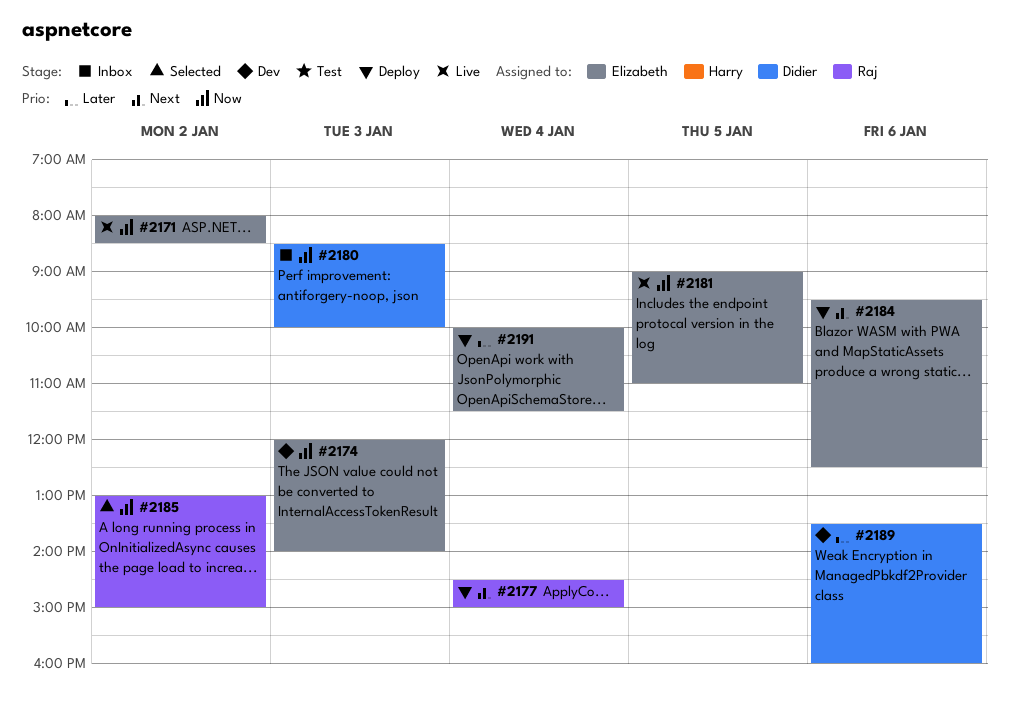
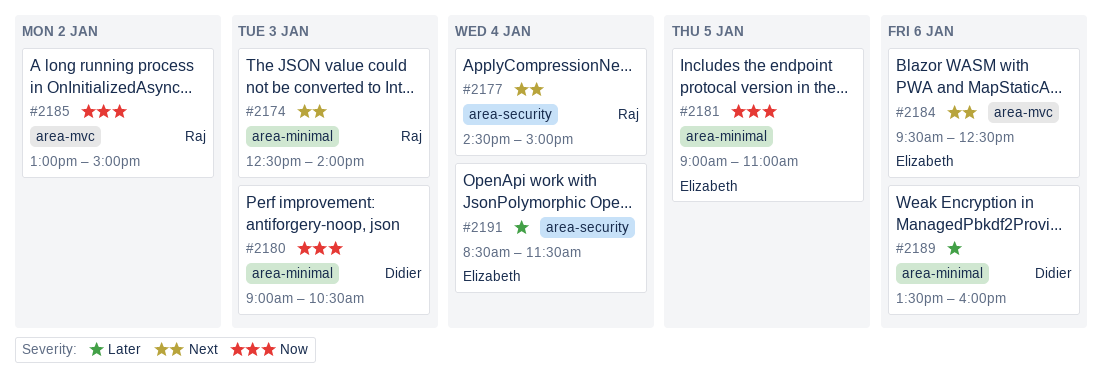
#2171: present -> none
#2174, owner: Elizabeth -> Raj
#2174, priority: Now -> Next
#2174, begins: 12:00 -> 12:30
#2180, begins: 08:30 -> 09:00
#2180, ends: 10:00 -> 10:30
#2191, begins: 10:00 -> 08:30

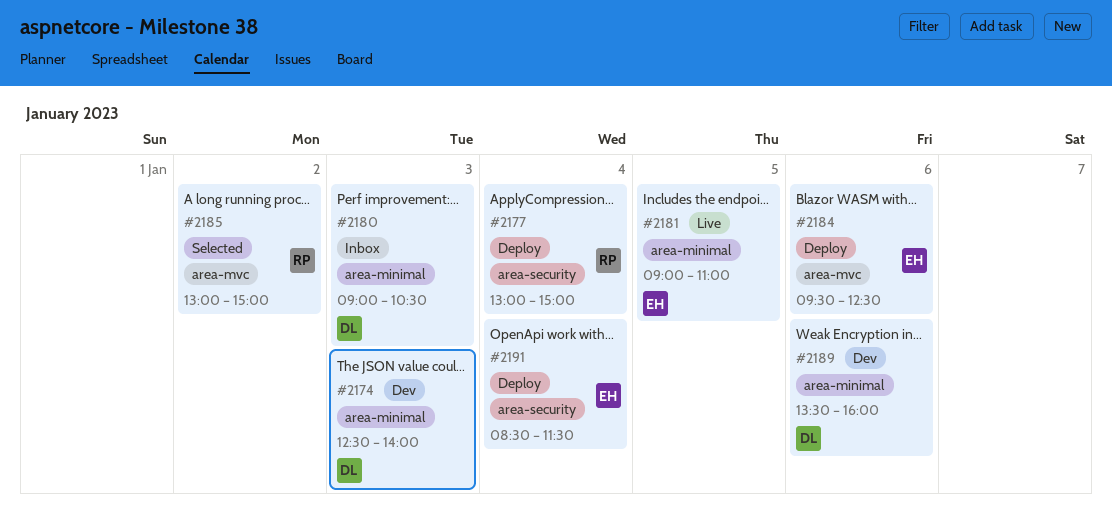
#2174, owner: Raj -> Didier
#2177, begins: 14:30 -> 13:00

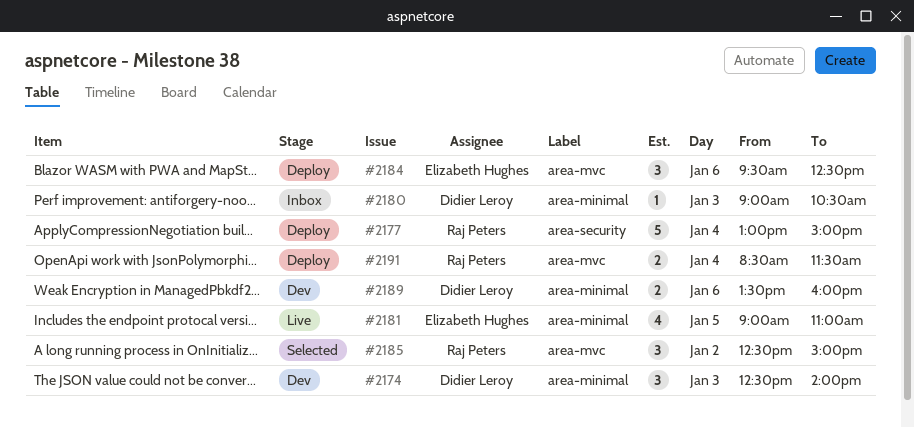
#2185, begins: 13:00 -> 12:30
#2191, owner: Elizabeth Hughes -> Raj Peters
#2191, label: area-security -> area-mvc

